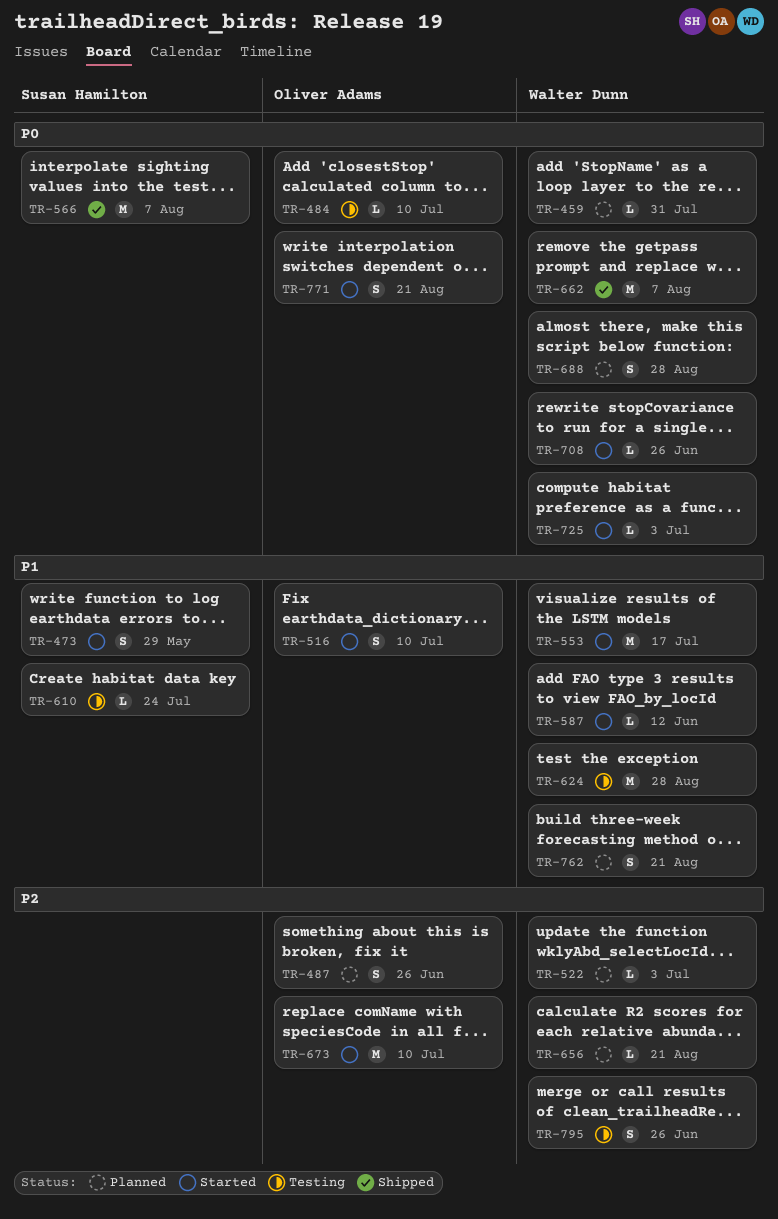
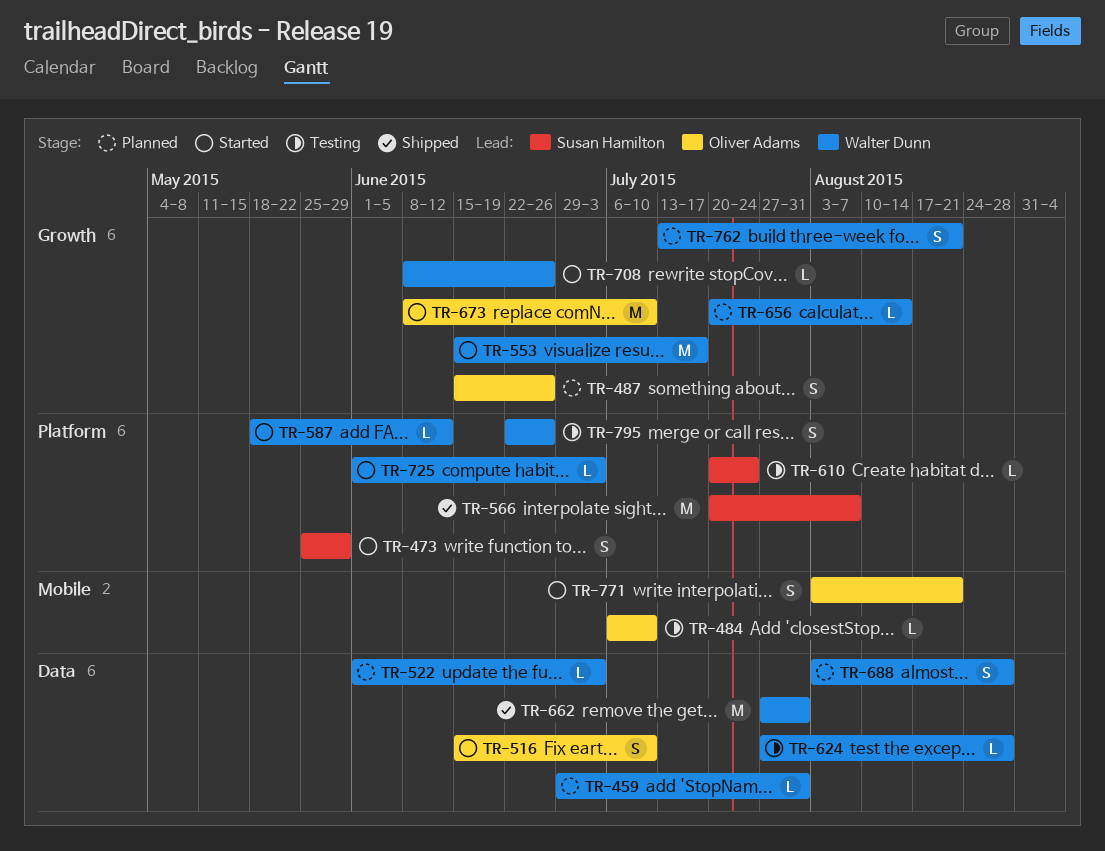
TR-624, estimate: M -> L
TR-656, due: Aug 21 -> Aug 14
TR-662, due: Aug 7 -> Jul 31

